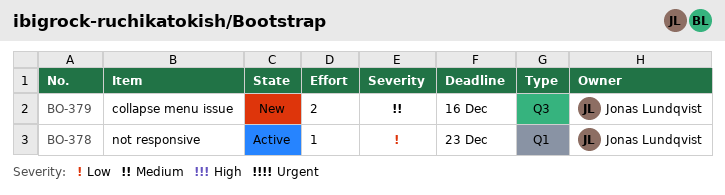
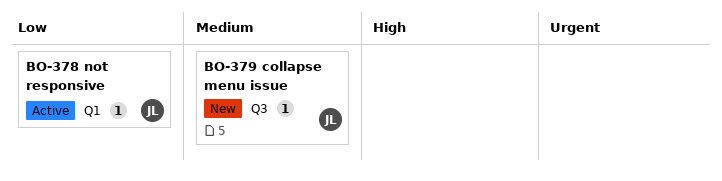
BO-379, estimate: 2 -> 1

